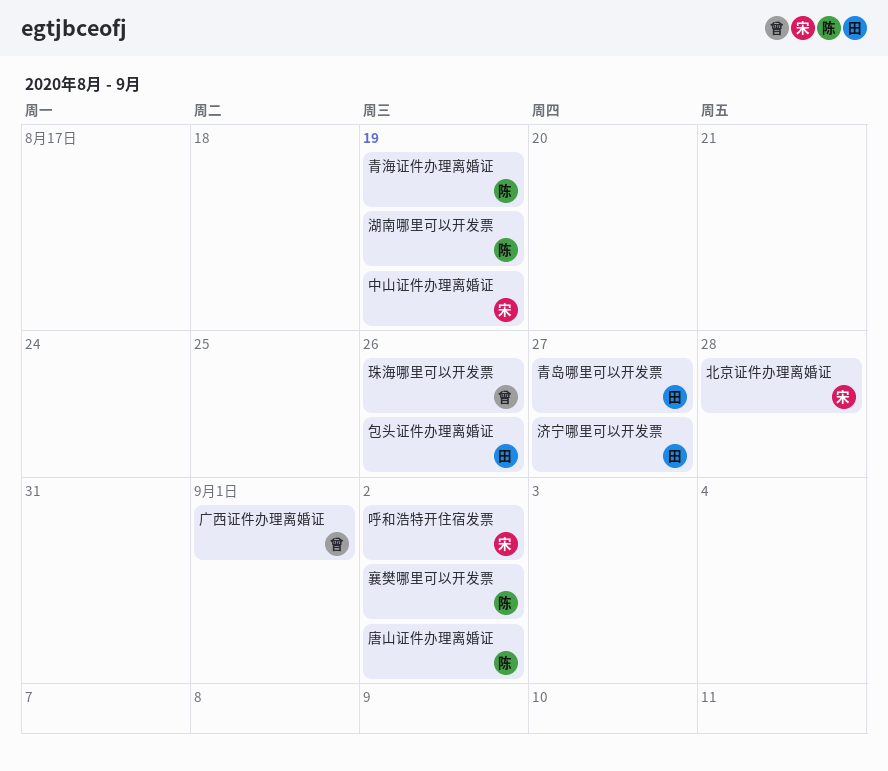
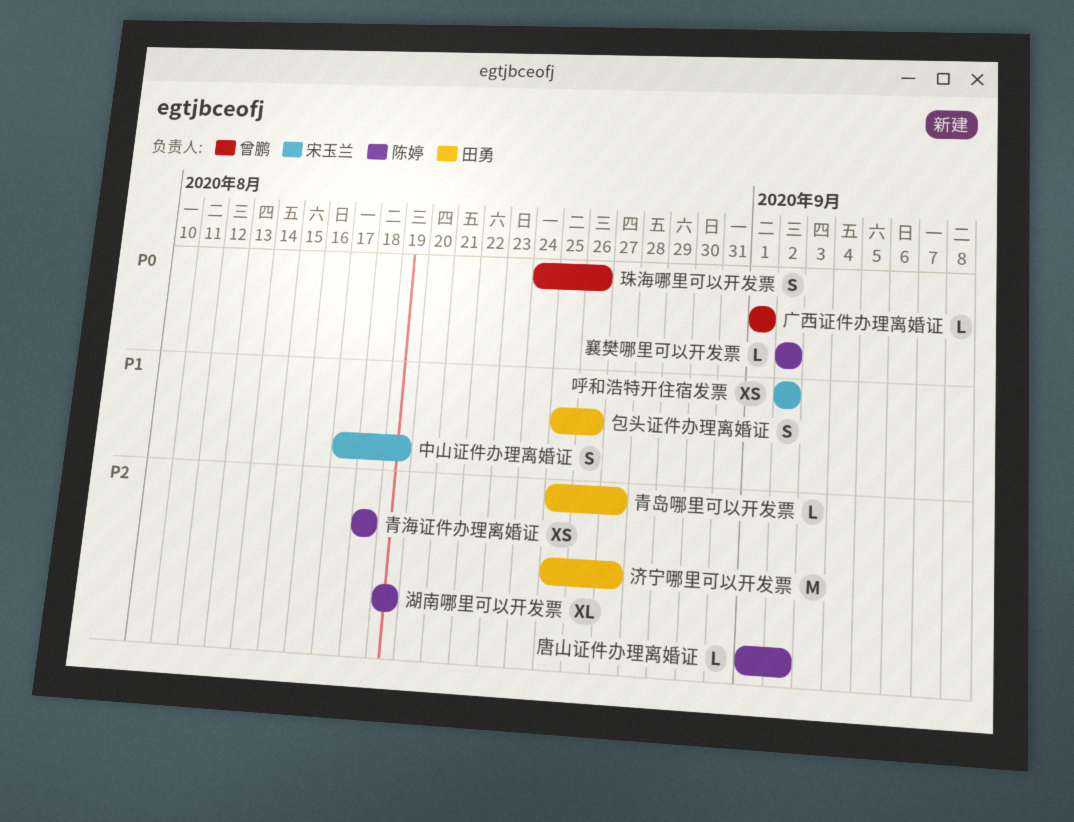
北京证件办理离婚证: present -> none
青海证件办理离婚证, due: Aug 19 -> Aug 18

